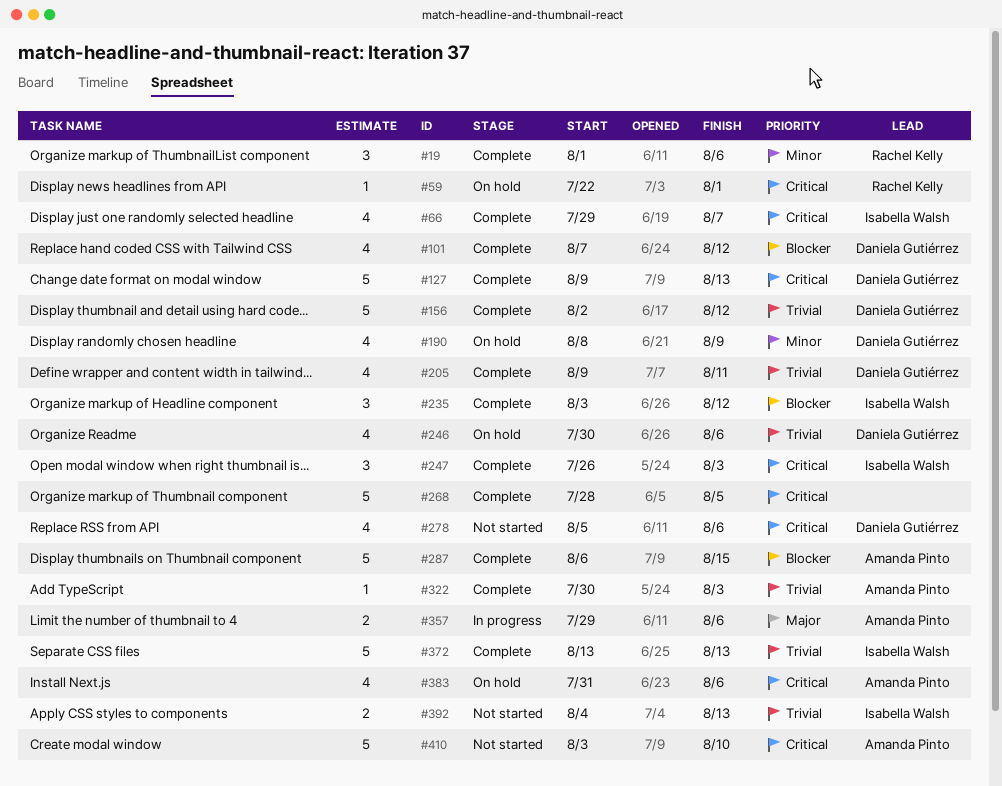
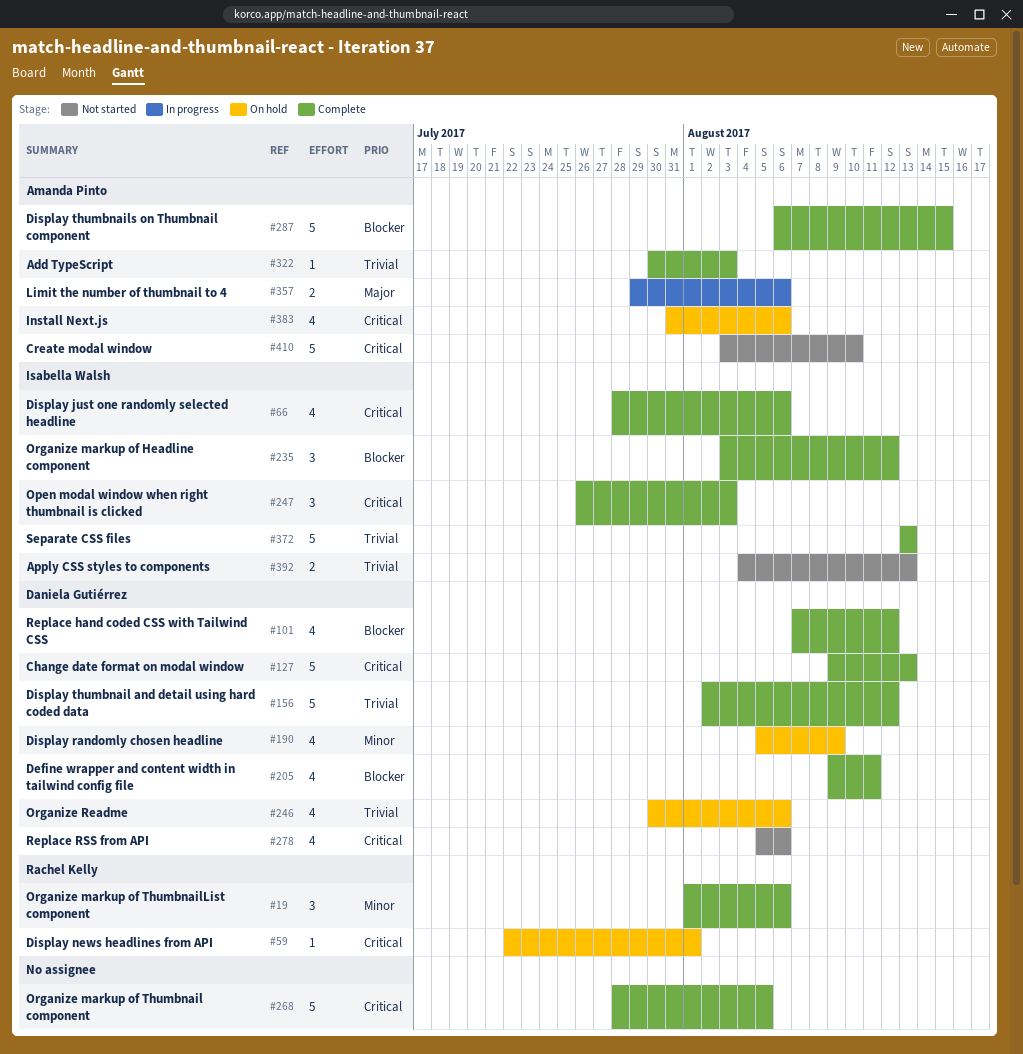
#66, start: Jul 29 -> Jul 28
#66, due: Aug 7 -> Aug 6
#190, start: Aug 8 -> Aug 5
#205, priority: Trivial -> Blocker

